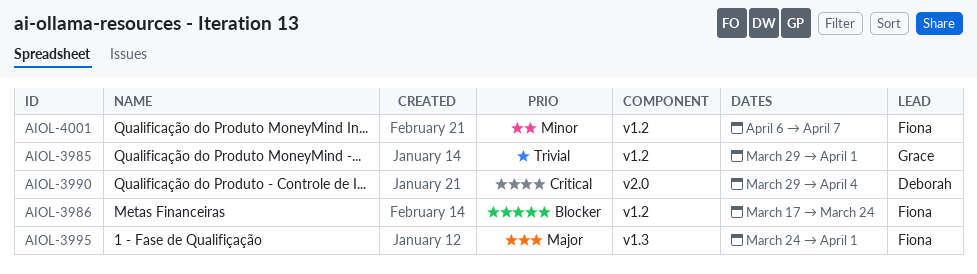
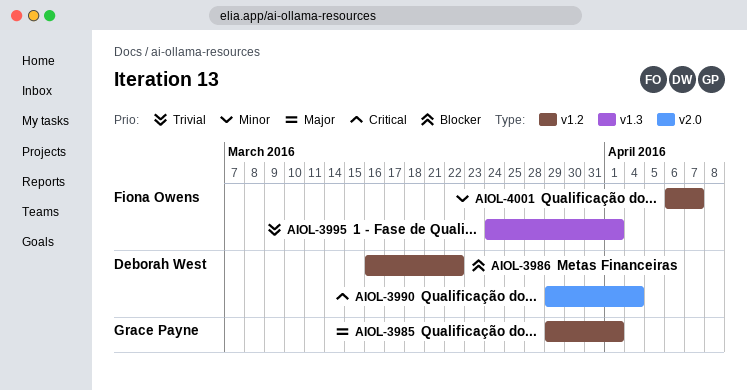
AIOL-3985, priority: Trivial -> Major
AIOL-3986, owner: Fiona Owens -> Deborah West
AIOL-3986, start: Mar 17 -> Mar 16
AIOL-3986, due: Mar 24 -> Mar 22
AIOL-3995, priority: Major -> Trivial

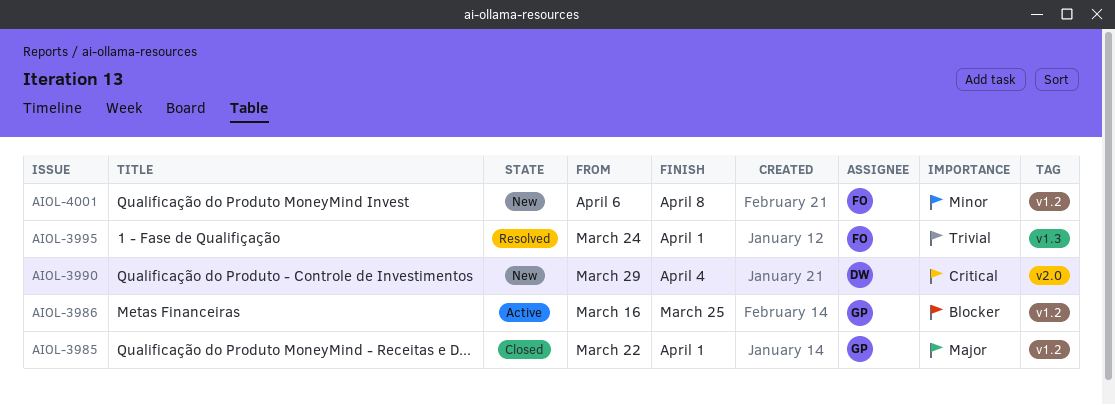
AIOL-3985, start: Mar 29 -> Mar 22
AIOL-3986, owner: Deborah West -> Grace Payne
AIOL-3986, due: Mar 22 -> Mar 25
AIOL-4001, due: Apr 7 -> Apr 8

